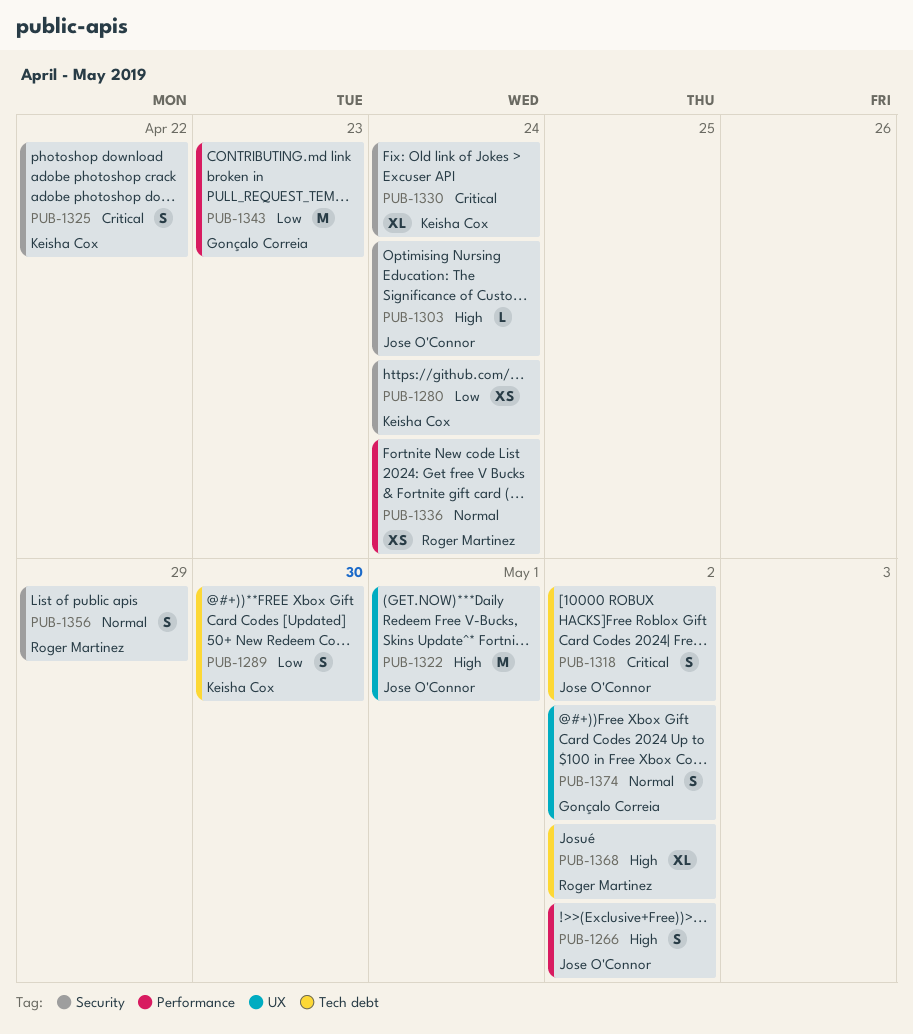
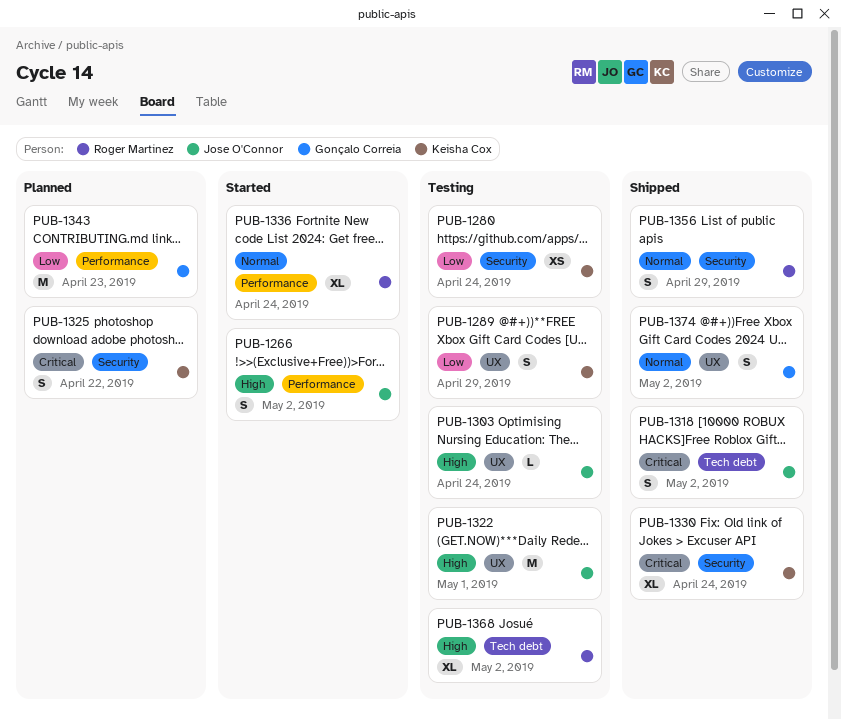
PUB-1289, label: Tech debt -> UX
PUB-1289, due: Apr 30 -> Apr 29
PUB-1303, label: Security -> UX
PUB-1336, estimate: XS -> XL

